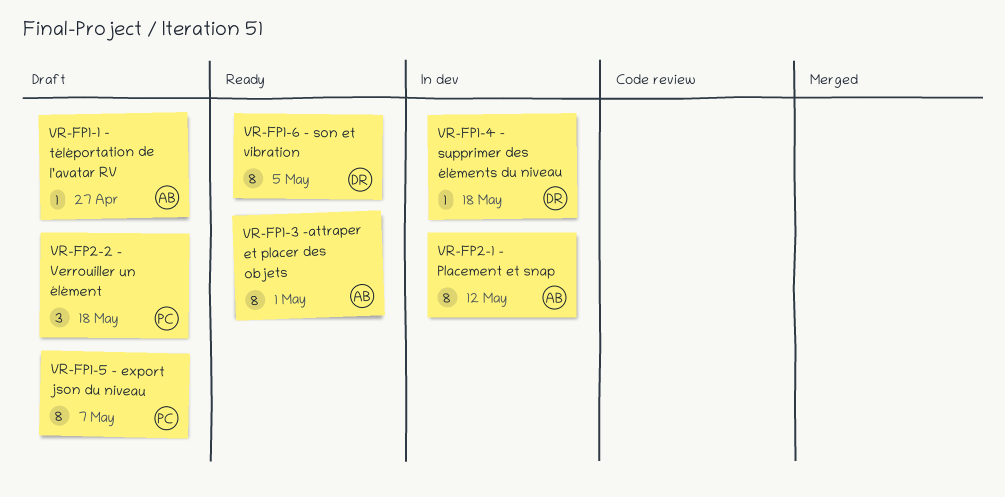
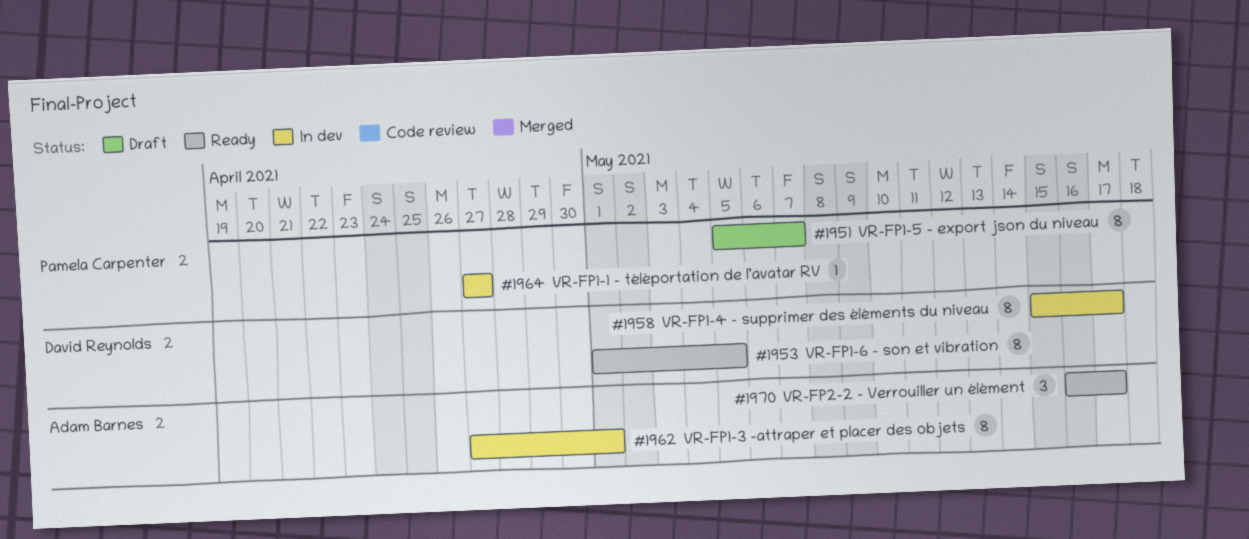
VR-FP1-1 – téléportation de l’avatar RV, status: Draft -> In dev
VR-FP1-1 – téléportation de l’avatar RV, owner: Adam Barnes -> Pamela Carpenter
VR-FP1-3 –attraper et placer des objets, status: Ready -> In dev
VR-FP1-4 – supprimer des éléments du niveau, estimate: 1 -> 8
VR-FP1-4 – supprimer des éléments du niveau, due: May 18 -> May 17
VR-FP2-1 – Placement et snap: present -> none
VR-FP2-2 – Verrouiller un élément, status: Draft -> Ready
VR-FP2-2 – Verrouiller un élément, owner: Pamela Carpenter -> Adam Barnes
VR-FP2-2 – Verrouiller un élément, due: May 18 -> May 17

